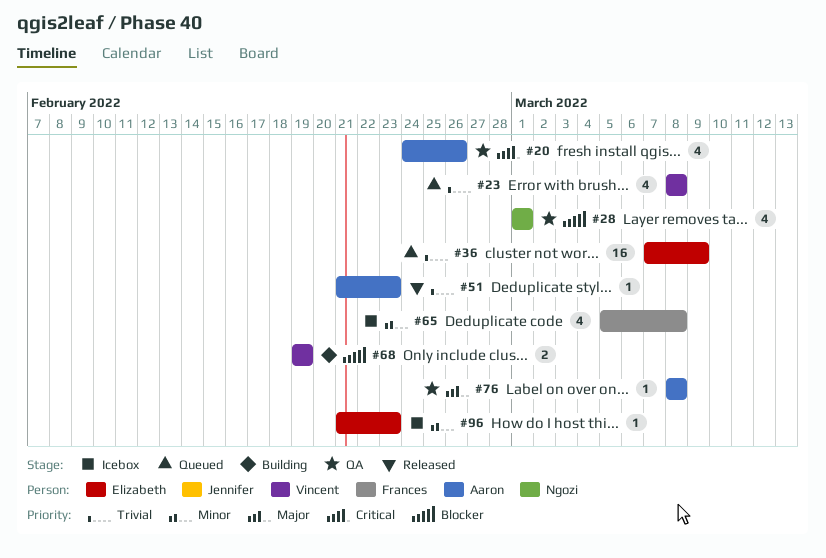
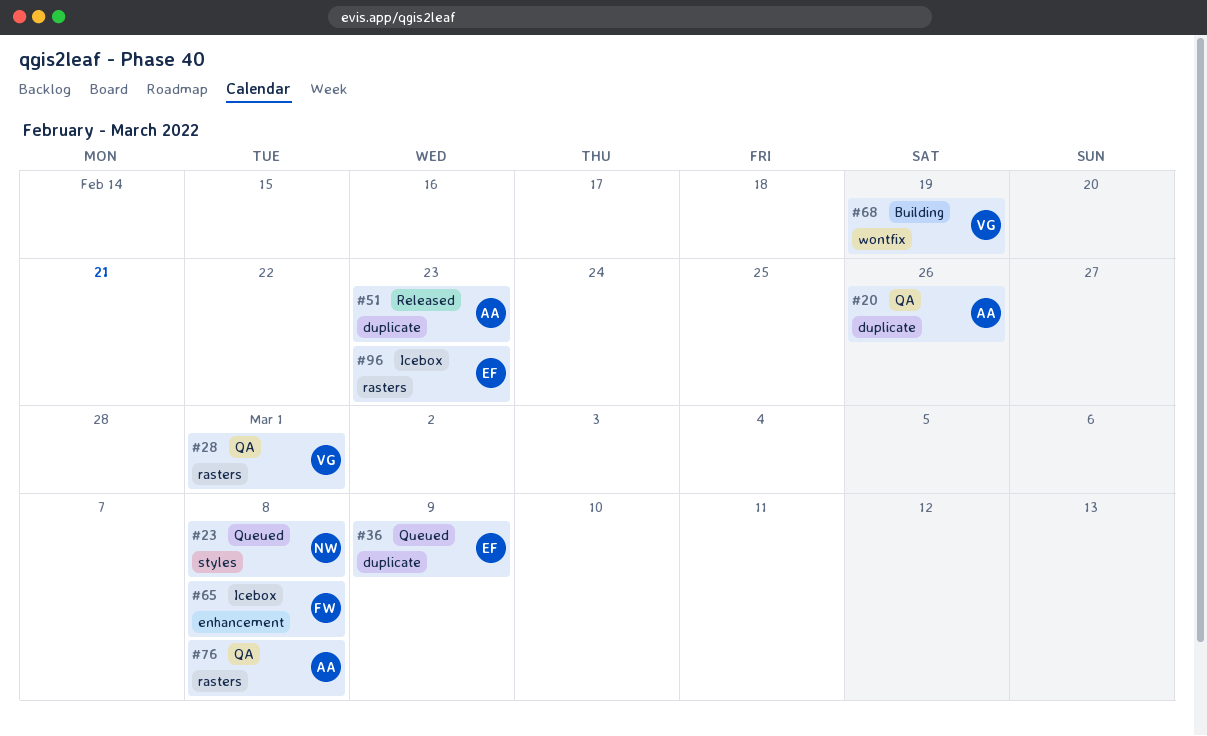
#23, owner: Vincent -> Ngozi
#28, owner: Ngozi -> Vincent

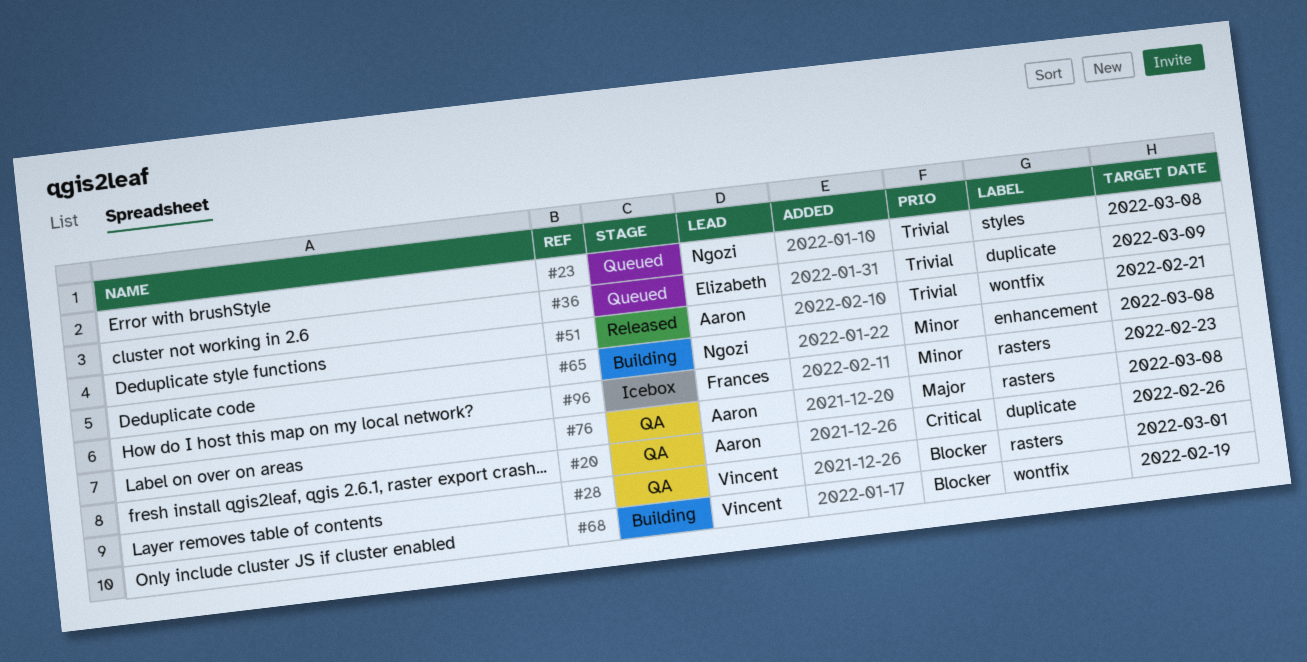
#51, label: duplicate -> wontfix
#51, due: Feb 23 -> Feb 21
#65, status: Icebox -> Building
#65, owner: Frances -> Ngozi
#96, owner: Elizabeth -> Frances

